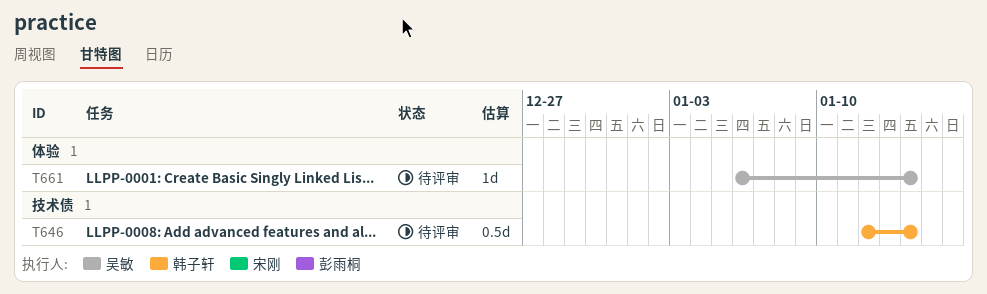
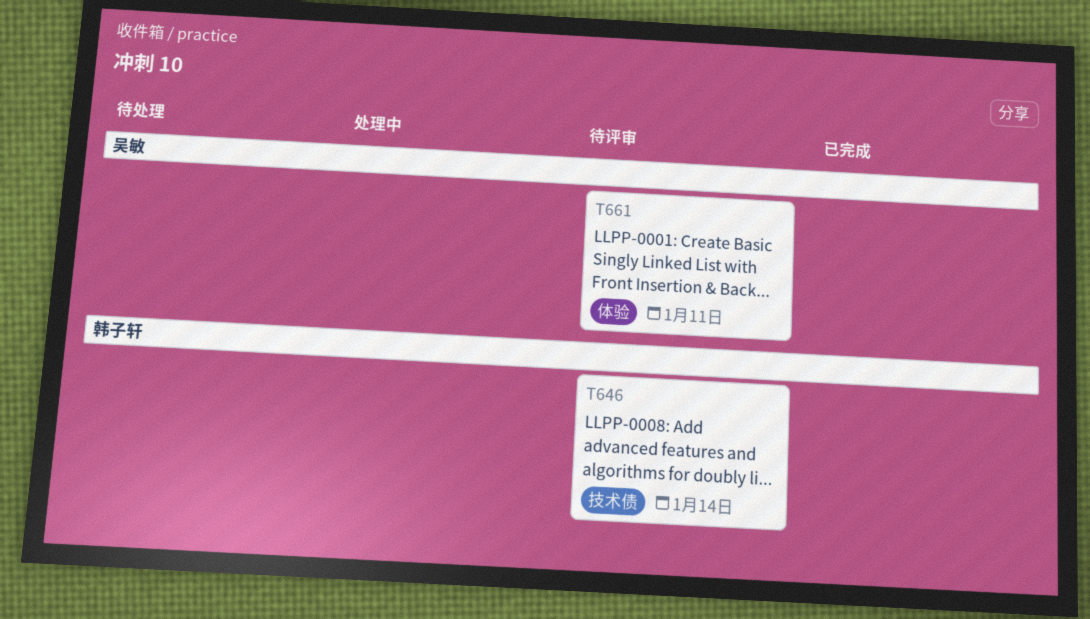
T661, due: Jan 14 -> Jan 11

